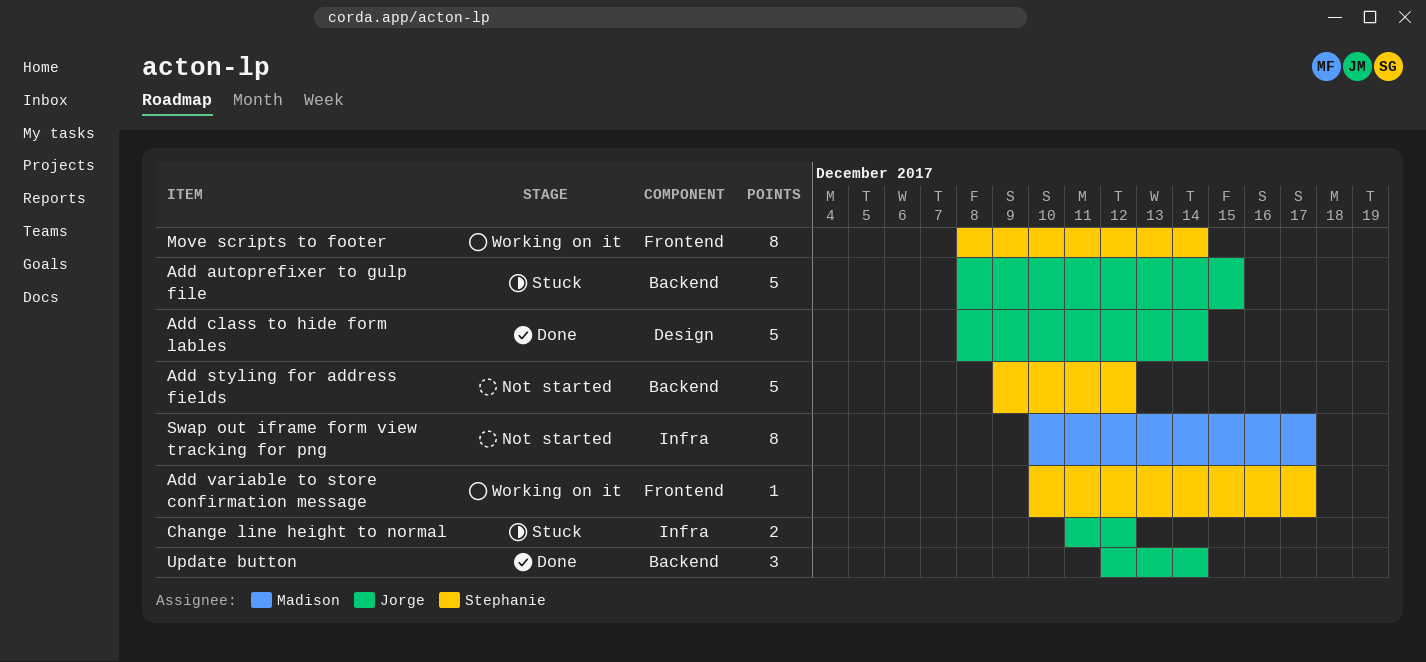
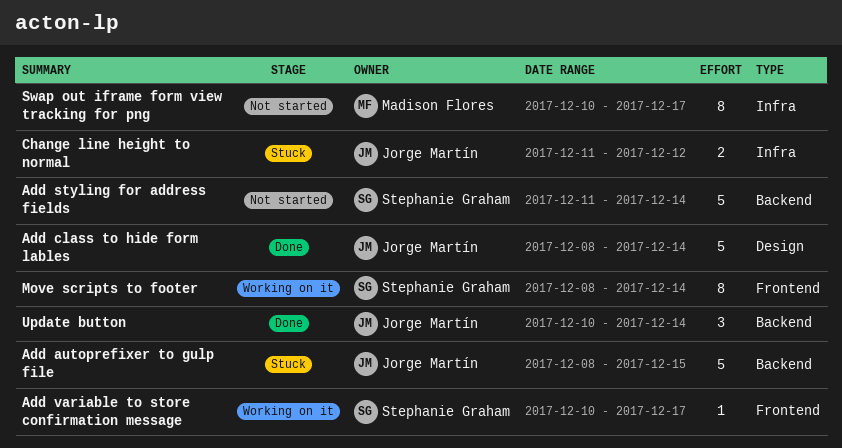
Add styling for address fields, start: Dec 9 -> Dec 11
Add styling for address fields, due: Dec 12 -> Dec 14
Update button, start: Dec 12 -> Dec 10

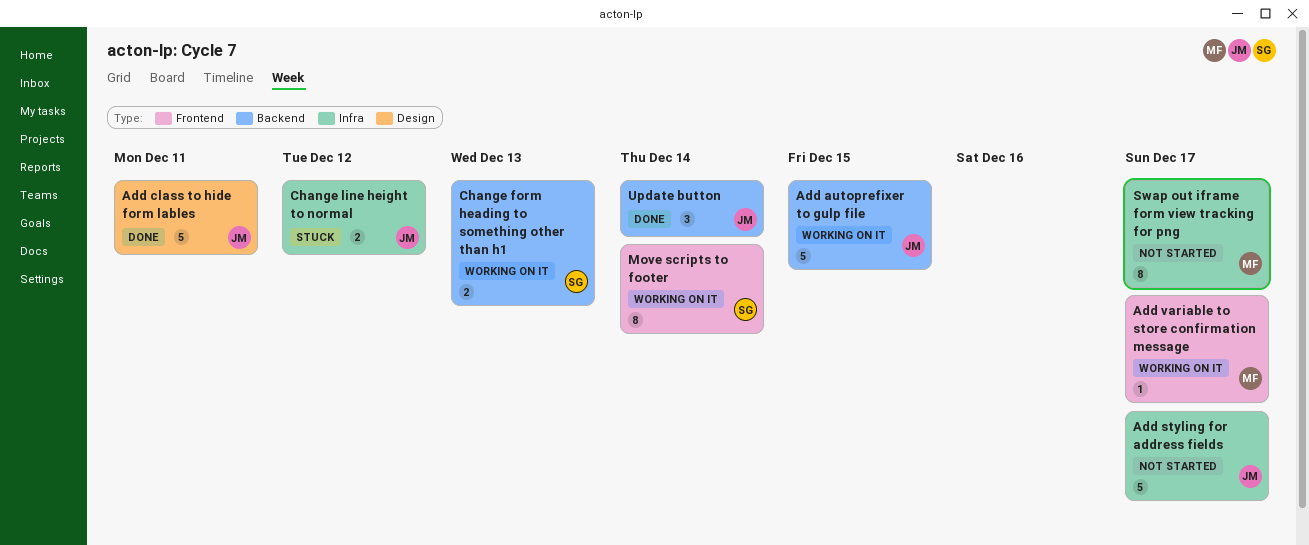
Add autoprefixer to gulp file, status: Stuck -> Working on it
Add class to hide form lables, due: Dec 14 -> Dec 11
Add styling for address fields, owner: Stephanie Graham -> Jorge Martín
Add styling for address fields, label: Backend -> Infra
Add styling for address fields, due: Dec 14 -> Dec 17
Add variable to store confirmation message, owner: Stephanie Graham -> Madison Flores
Change form heading to something other than h1: none -> present

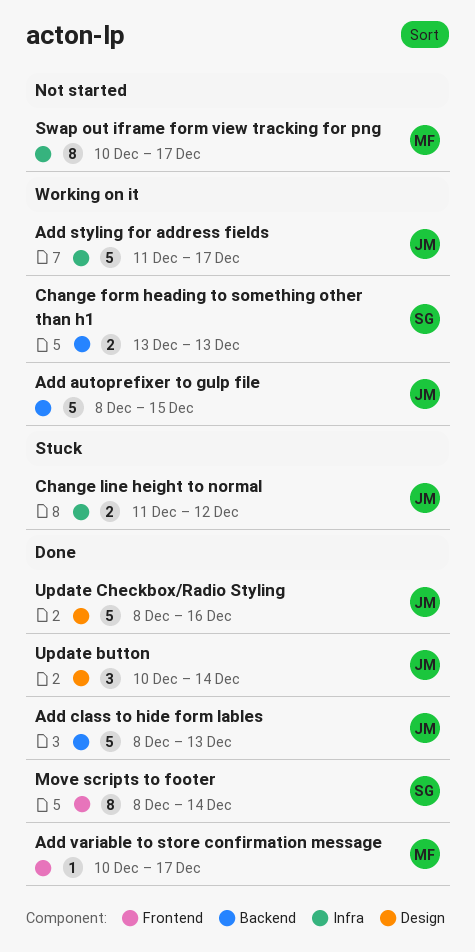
Add class to hide form lables, label: Design -> Backend
Add class to hide form lables, due: Dec 11 -> Dec 13
Add styling for address fields, status: Not started -> Working on it
Add variable to store confirmation message, status: Working on it -> Done
Move scripts to footer, status: Working on it -> Done
Update button, label: Backend -> Design
Update Checkbox/Radio Styling: none -> present

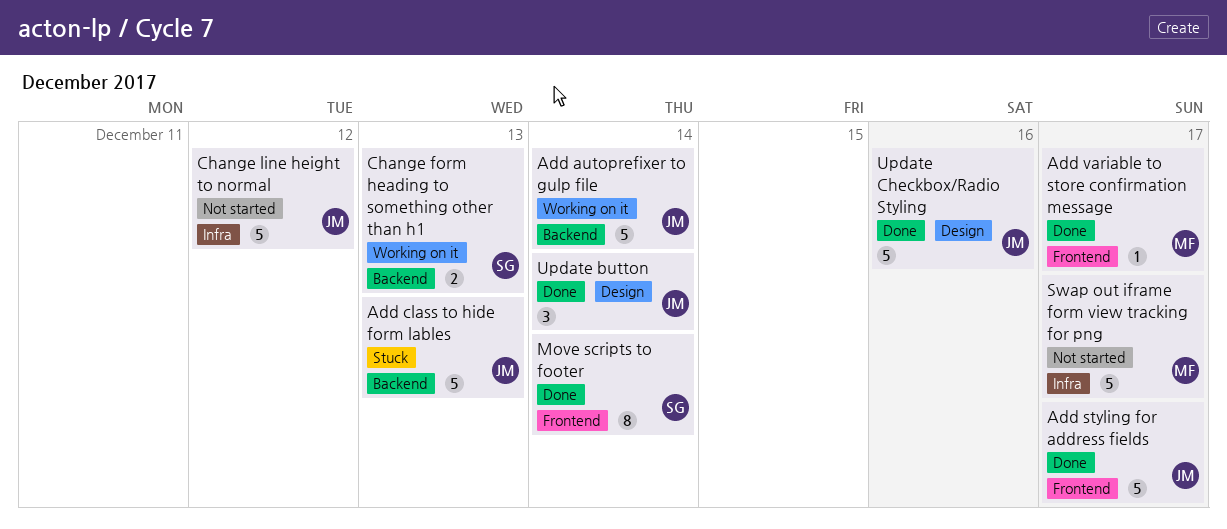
Add autoprefixer to gulp file, due: Dec 15 -> Dec 14
Add class to hide form lables, status: Done -> Stuck
Add styling for address fields, status: Working on it -> Done
Add styling for address fields, label: Infra -> Frontend
Change line height to normal, status: Stuck -> Not started
Change line height to normal, estimate: 2 -> 5
Swap out iframe form view tracking for png, estimate: 8 -> 5

